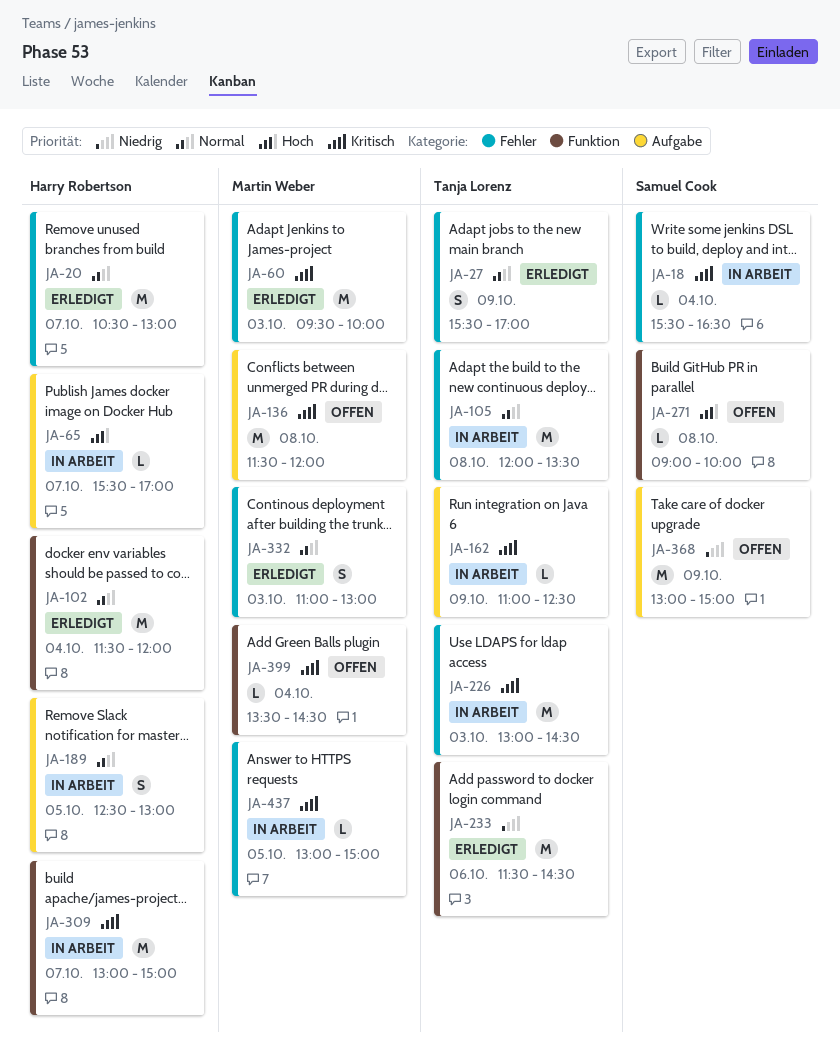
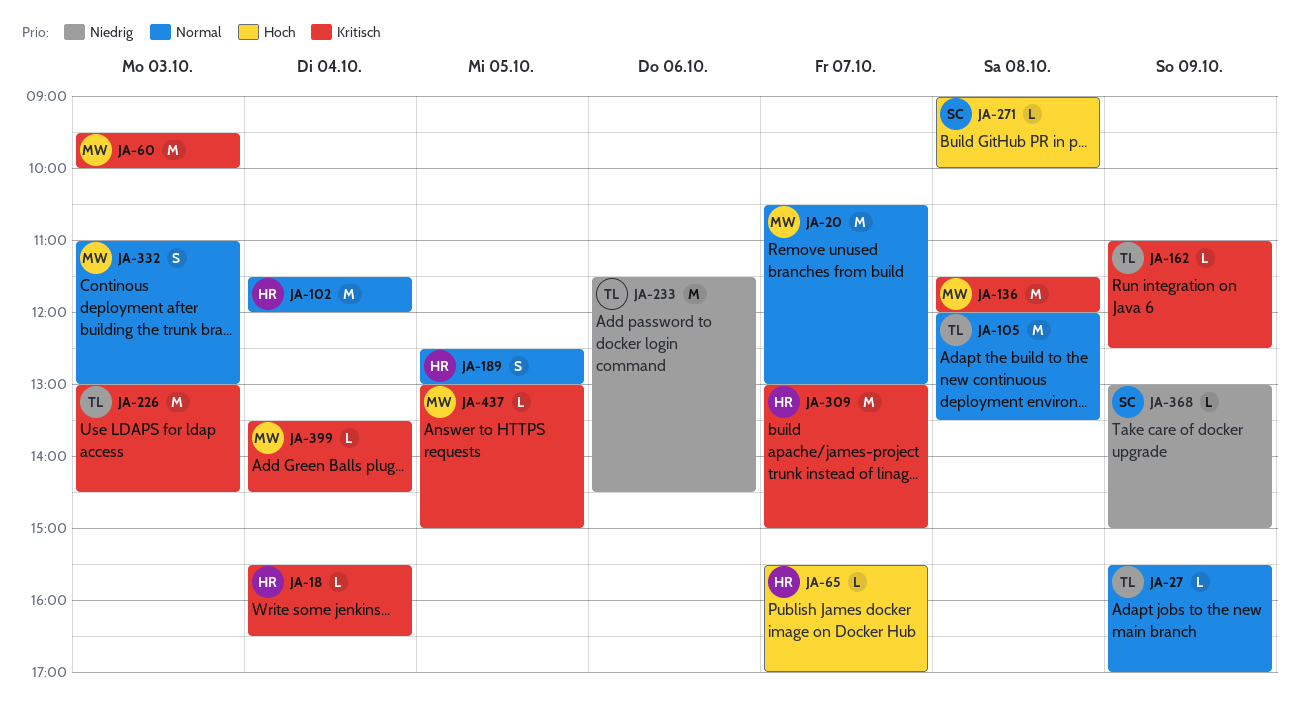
JA-18, owner: Samuel Cook -> Harry Robertson
JA-20, owner: Harry Robertson -> Martin Weber
JA-27, estimate: S -> L
JA-368, estimate: M -> L

